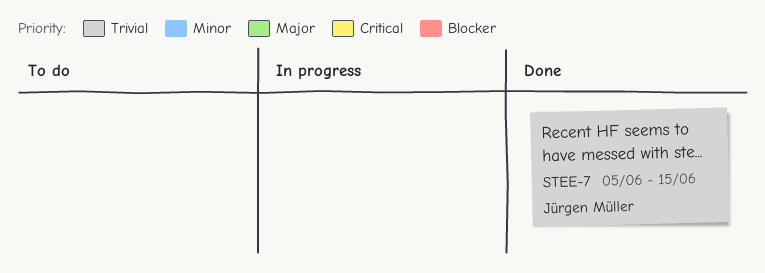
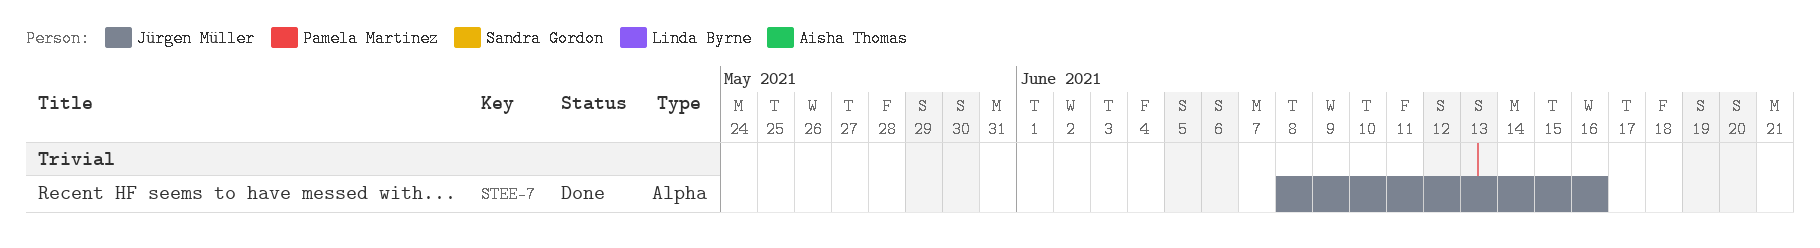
STEE-7, start: Jun 5 -> Jun 8
STEE-7, due: Jun 15 -> Jun 16

